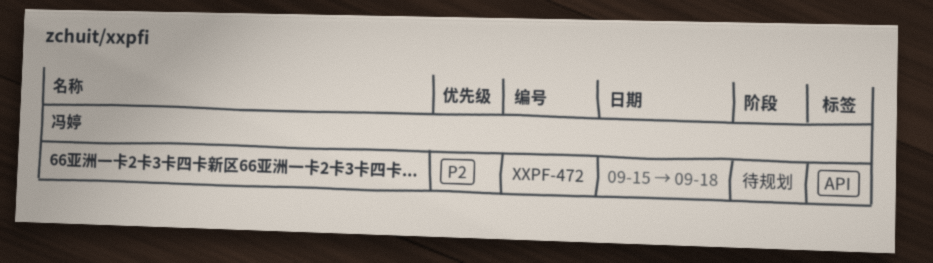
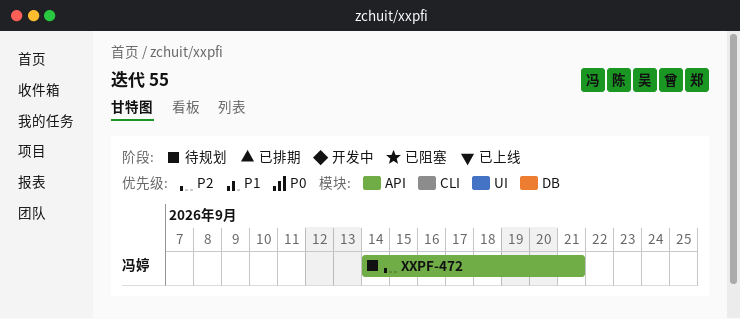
XXPF-472, start: Sep 15 -> Sep 14
XXPF-472, due: Sep 18 -> Sep 21

